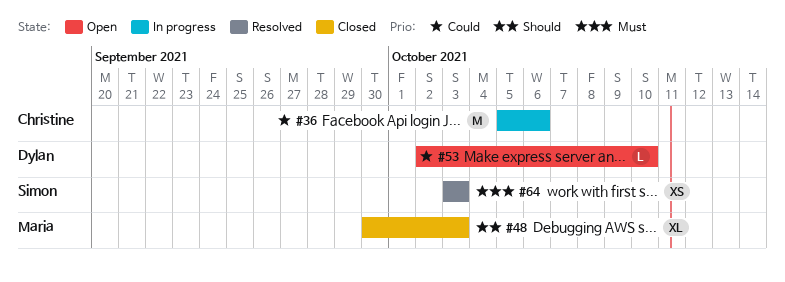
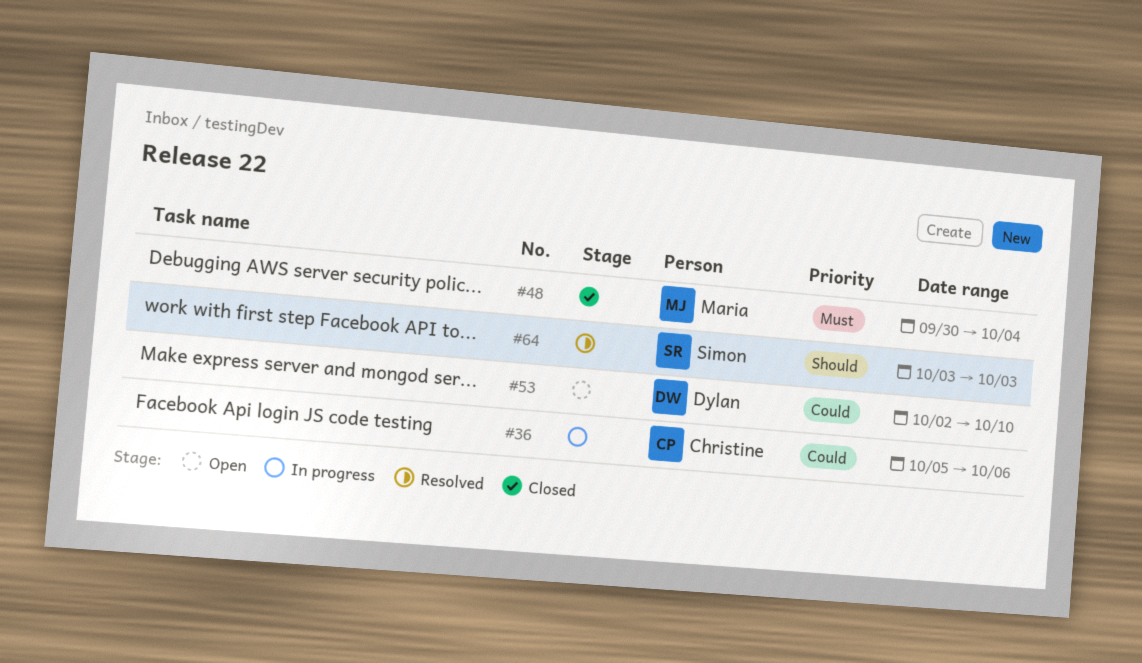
#48, priority: Should -> Must
#48, due: Oct 3 -> Oct 4
#64, priority: Must -> Should

